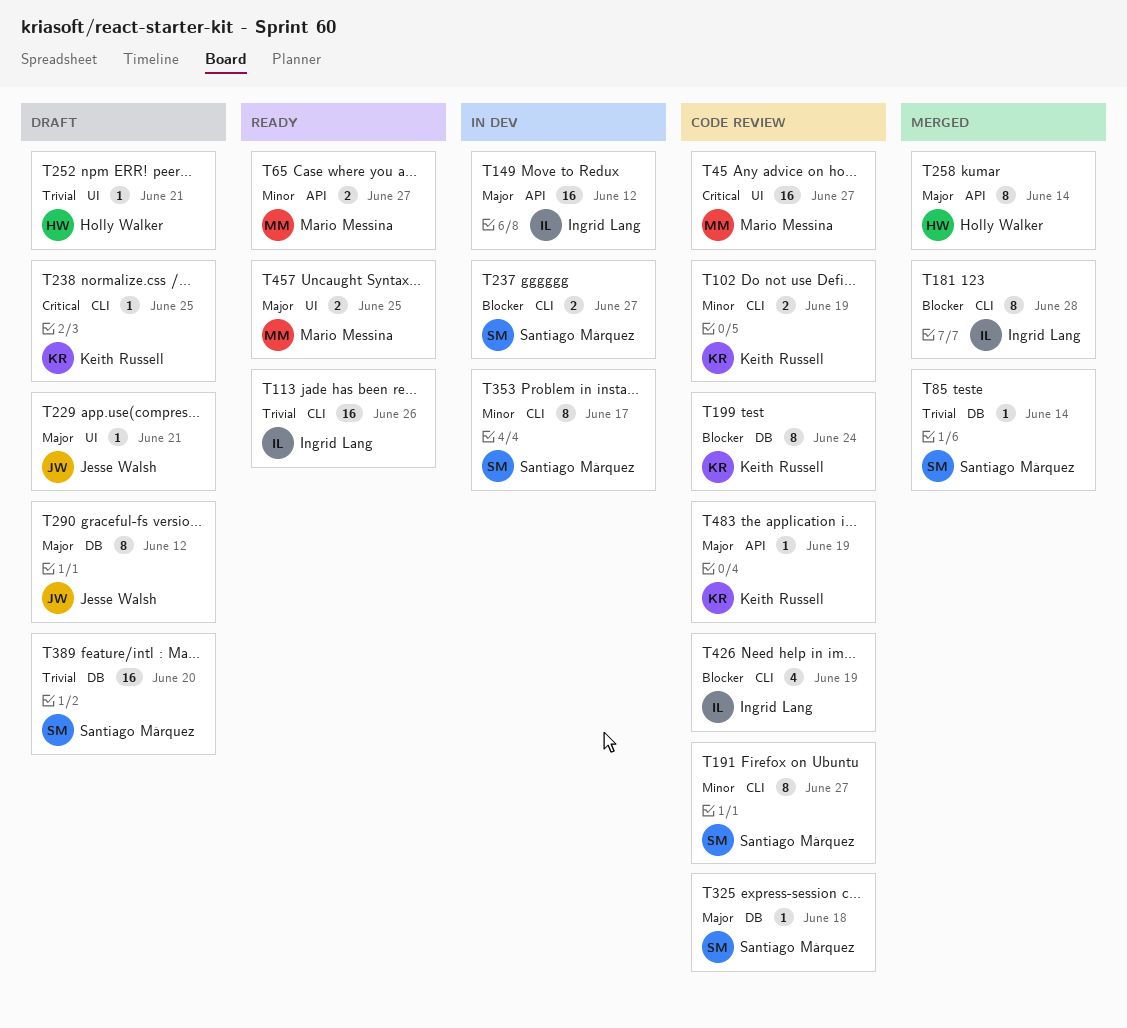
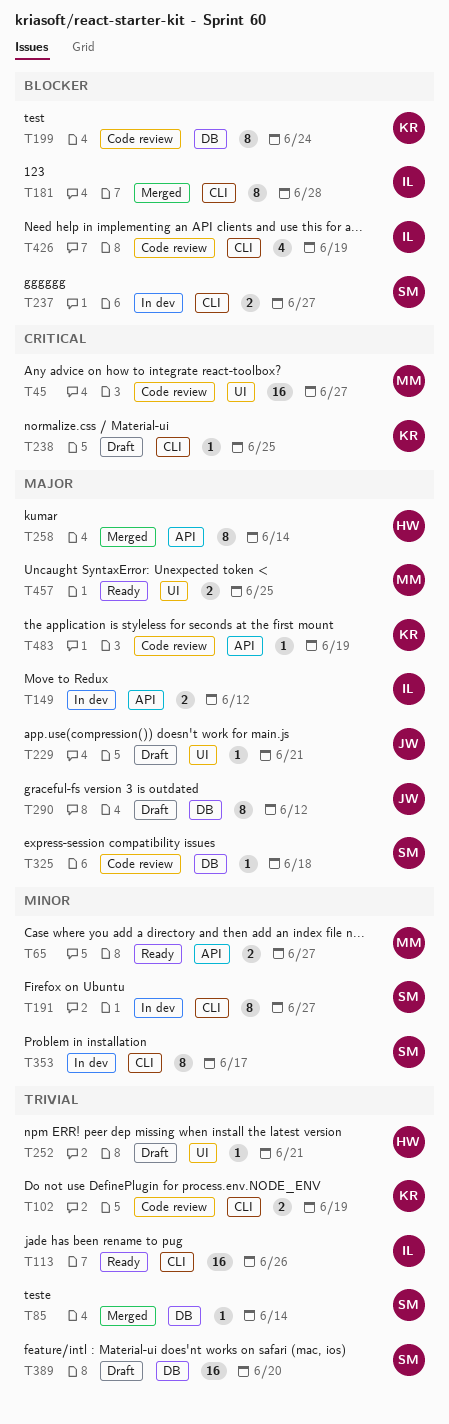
T102, priority: Minor -> Trivial
T149, estimate: 16 -> 2
T191, status: Code review -> In dev

